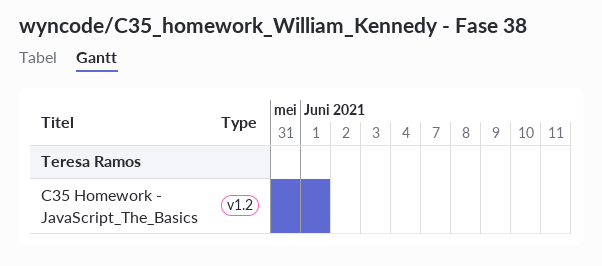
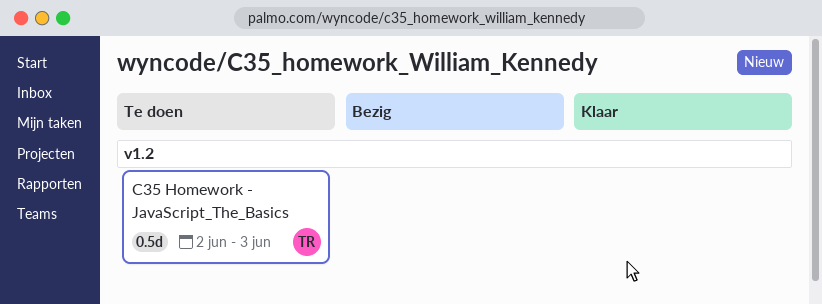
C35 Homework - JavaScript_The_Basics, start: May 31 -> Jun 2
C35 Homework - JavaScript_The_Basics, due: Jun 1 -> Jun 3

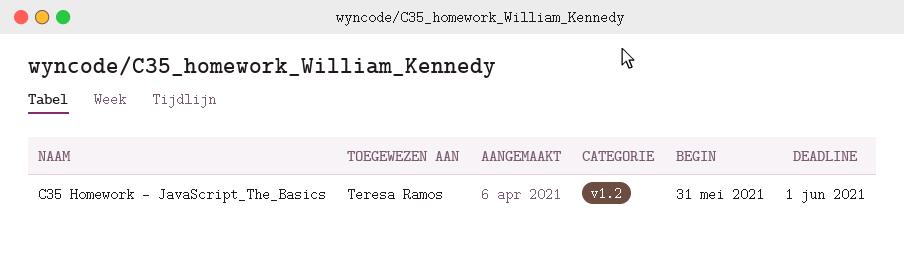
C35 Homework - JavaScript_The_Basics, start: Jun 2 -> May 31
C35 Homework - JavaScript_The_Basics, due: Jun 3 -> Jun 1

